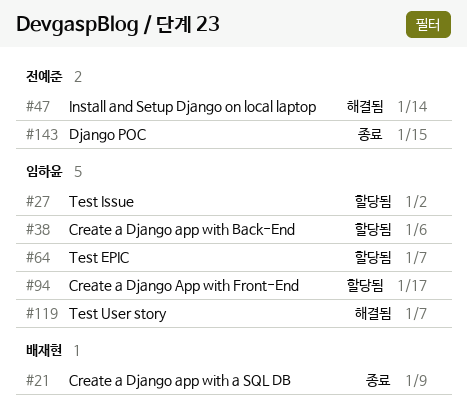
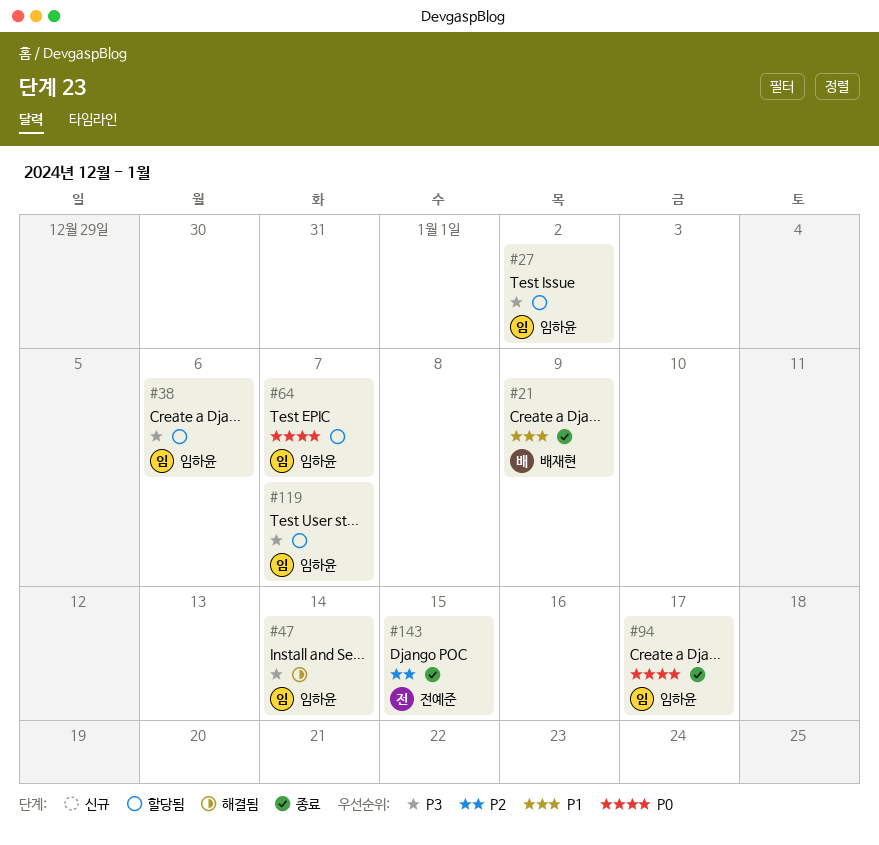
#47, owner: 전예준 -> 임하윤
#94, status: 할당됨 -> 종료
#119, status: 해결됨 -> 할당됨

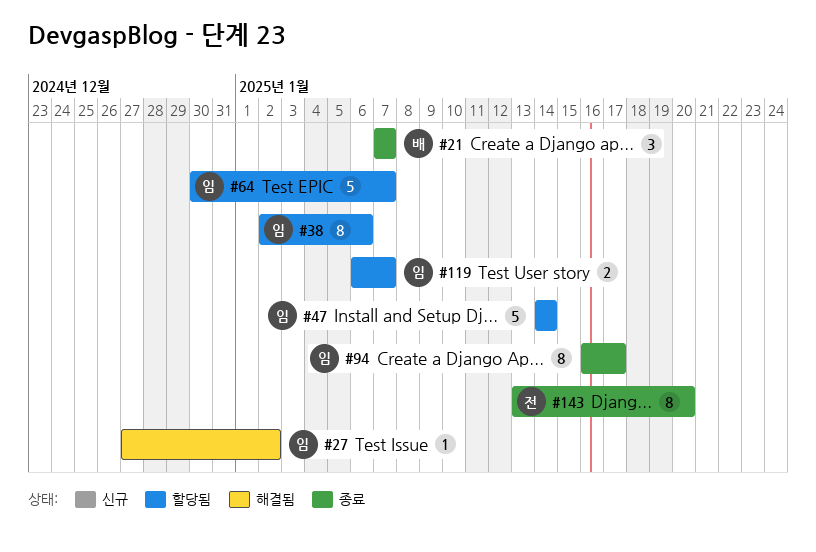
#21, due: Jan 9 -> Jan 7
#27, status: 할당됨 -> 해결됨
#47, status: 해결됨 -> 할당됨
#143, due: Jan 15 -> Jan 20

